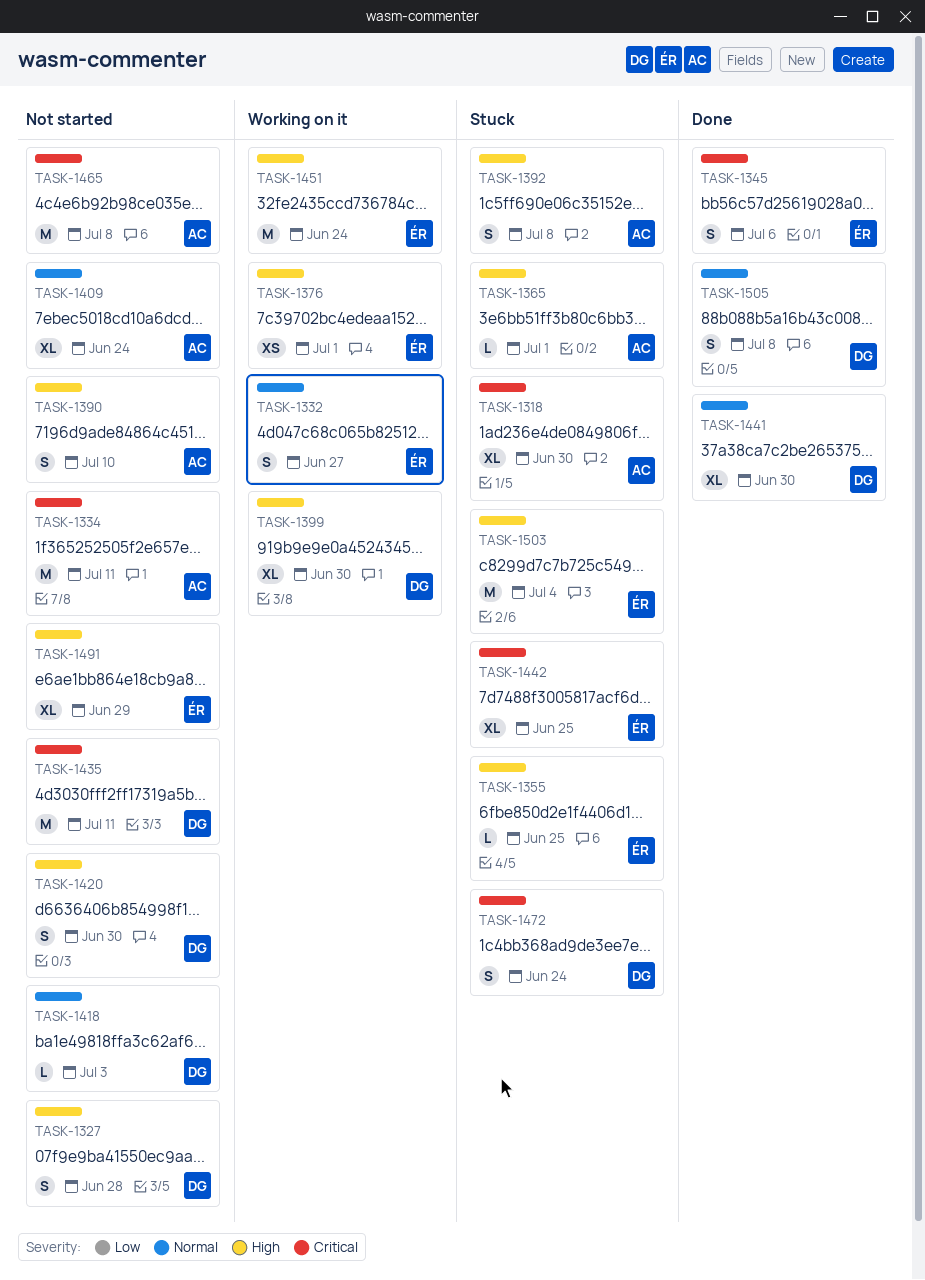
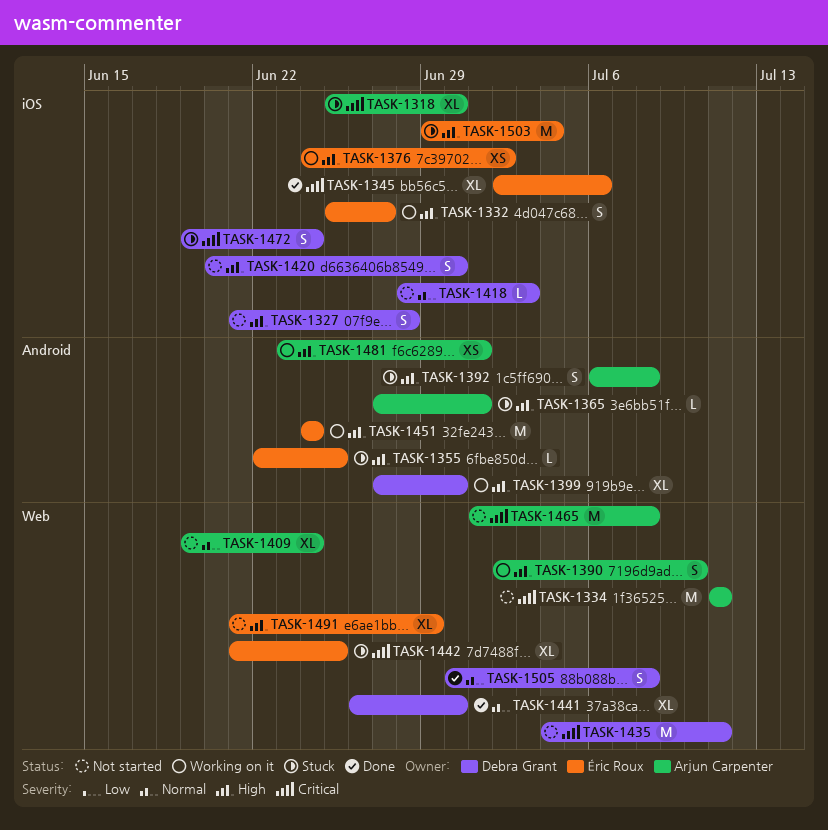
TASK-1332, priority: Normal -> High
TASK-1345, estimate: S -> XL
TASK-1376, due: Jul 1 -> Jul 2
TASK-1390, status: Not started -> Working on it
TASK-1481: none -> present

